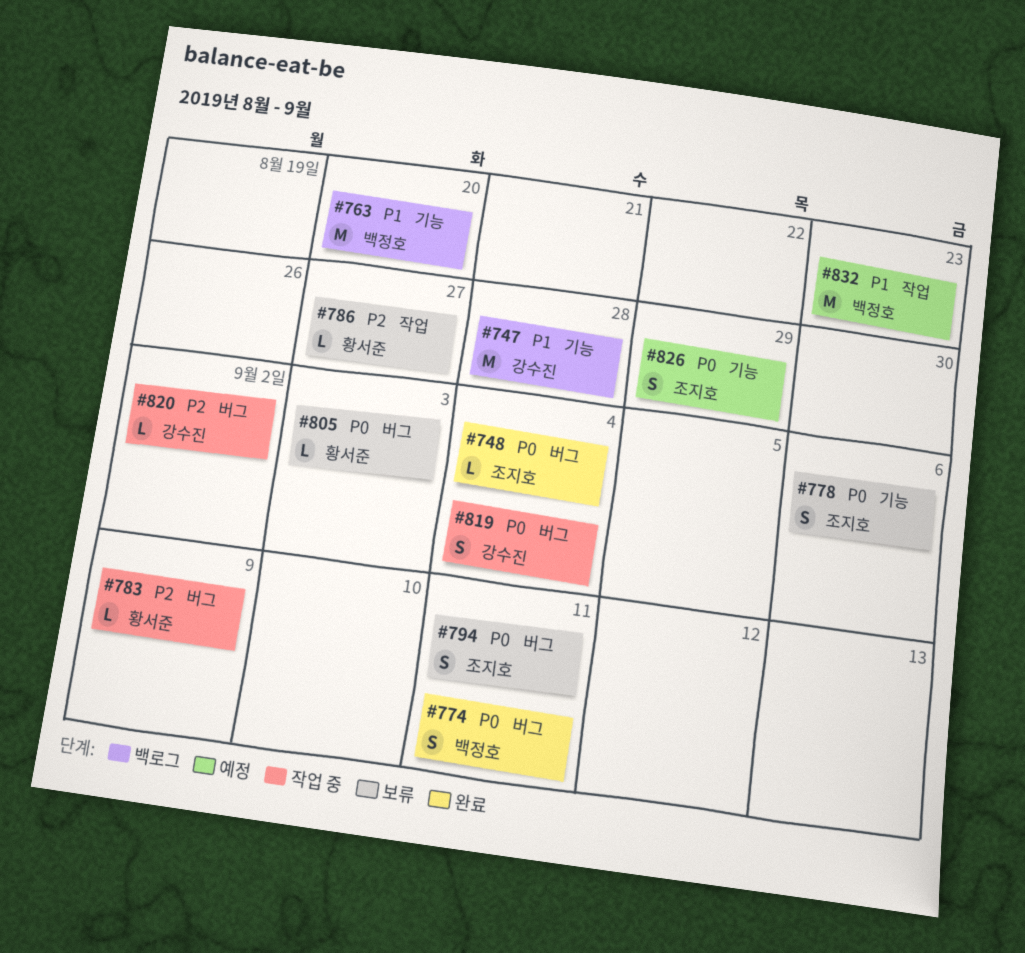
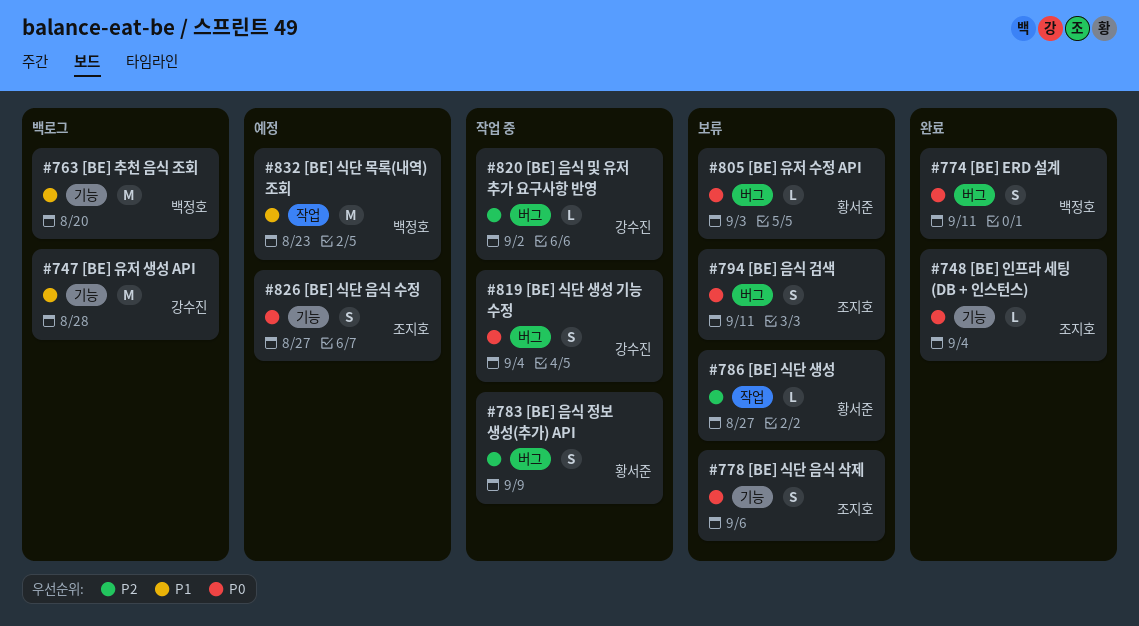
#748, label: 버그 -> 기능
#783, estimate: L -> S
#826, due: Aug 29 -> Aug 27

